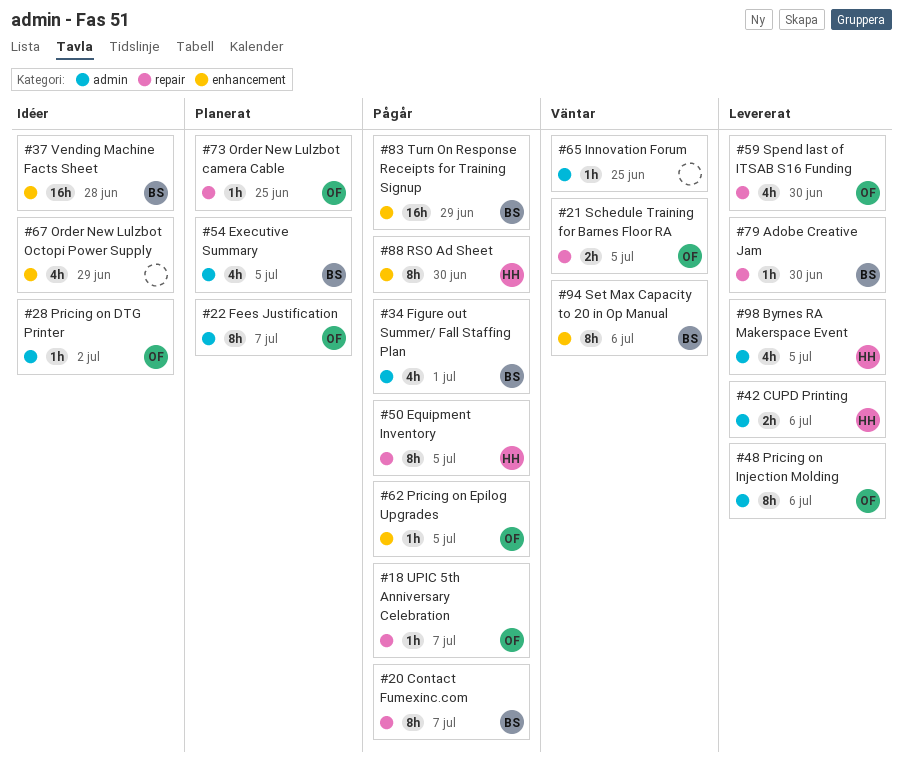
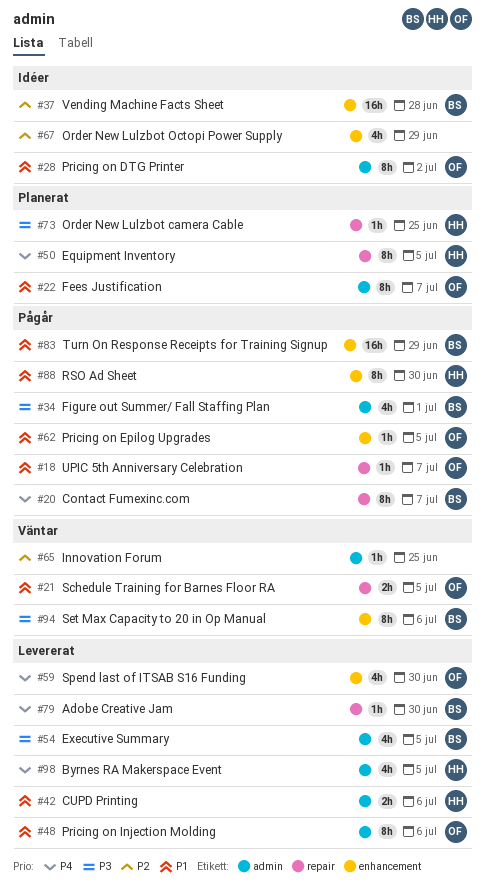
#28, estimate: 1h -> 8h
#50, status: Pågår -> Planerat
#54, status: Planerat -> Levererat
#59, label: repair -> enhancement
#73, owner: OF -> HH

